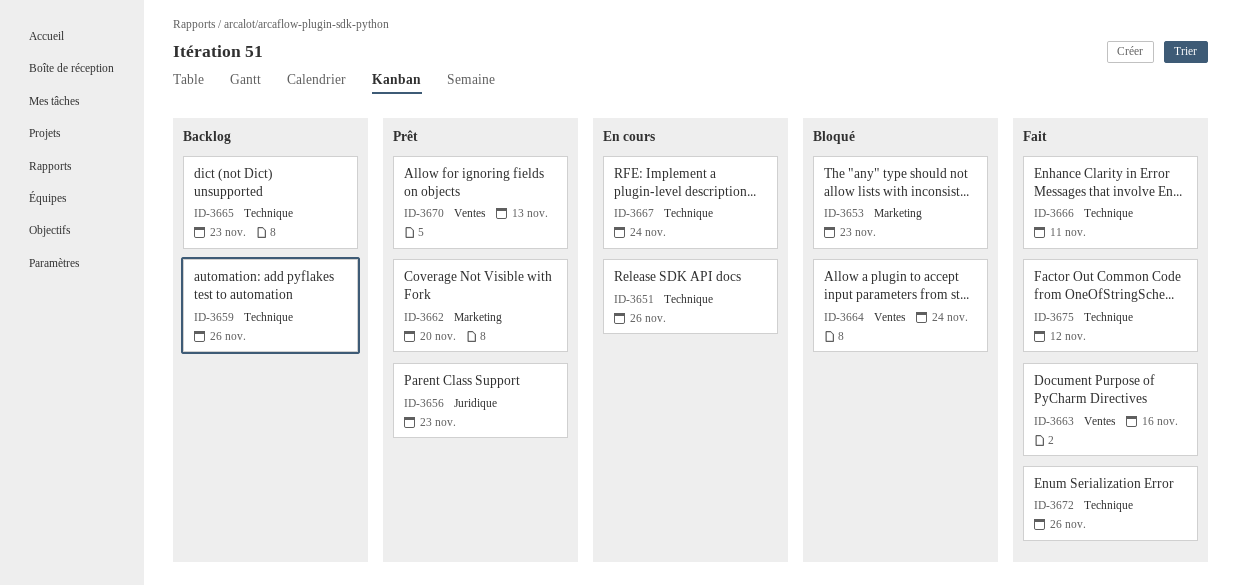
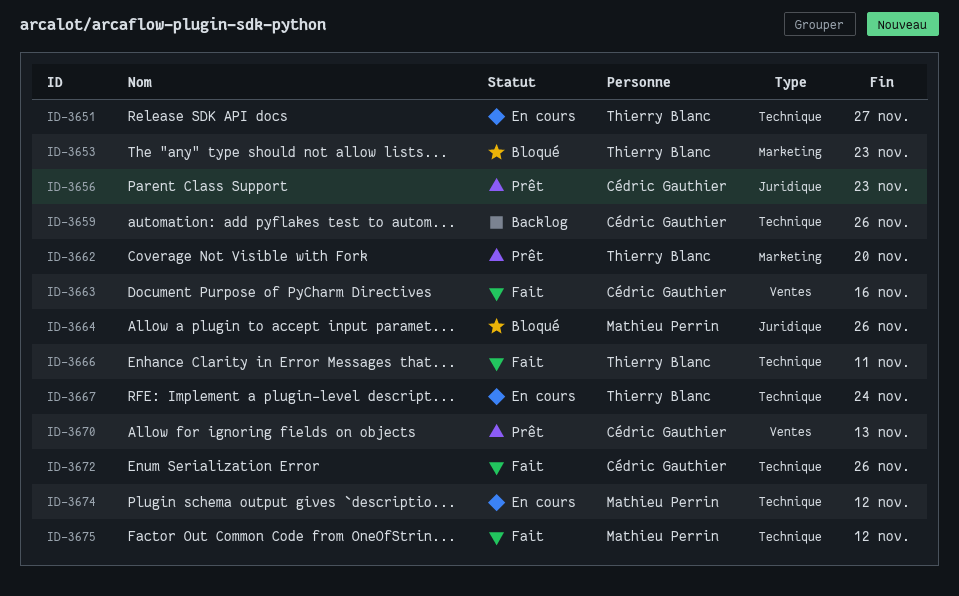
ID-3651, due: Nov 26 -> Nov 27
ID-3664, label: Ventes -> Juridique
ID-3664, due: Nov 24 -> Nov 26
ID-3665: present -> none
ID-3674: none -> present

